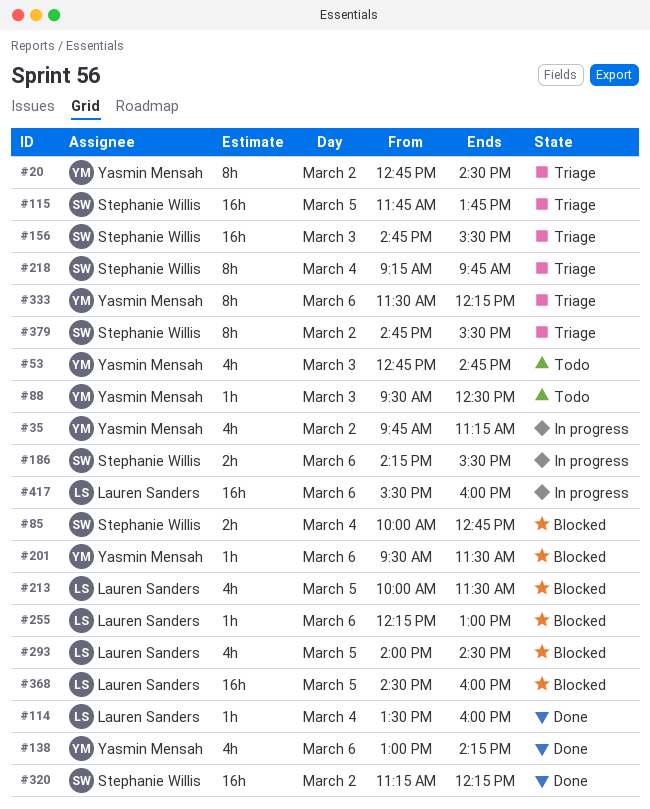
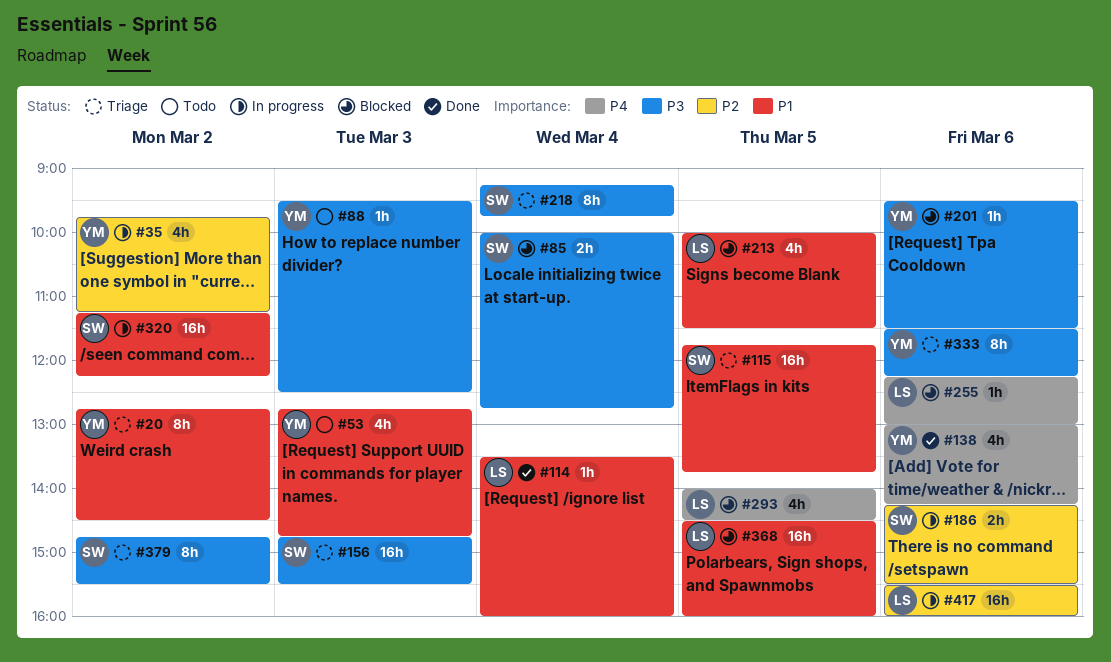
#320, status: Done -> In progress

